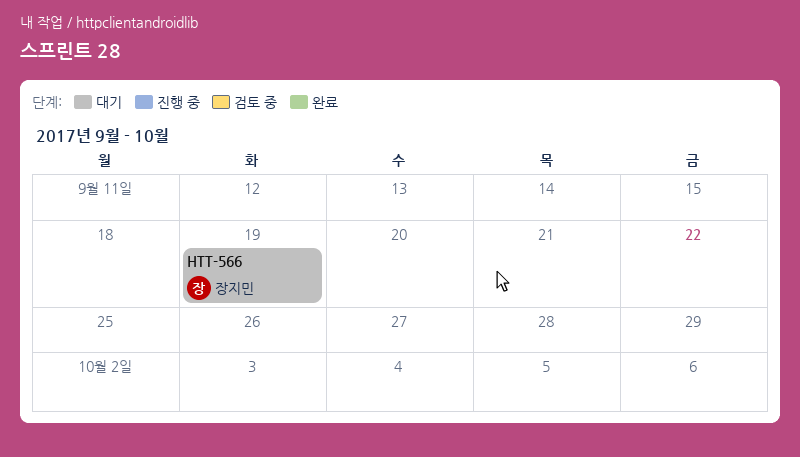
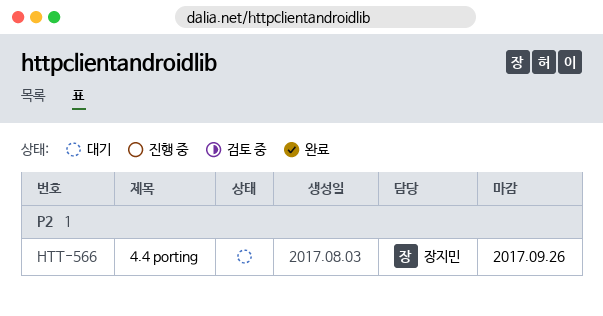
HTT-566, due: Sep 19 -> Sep 26

